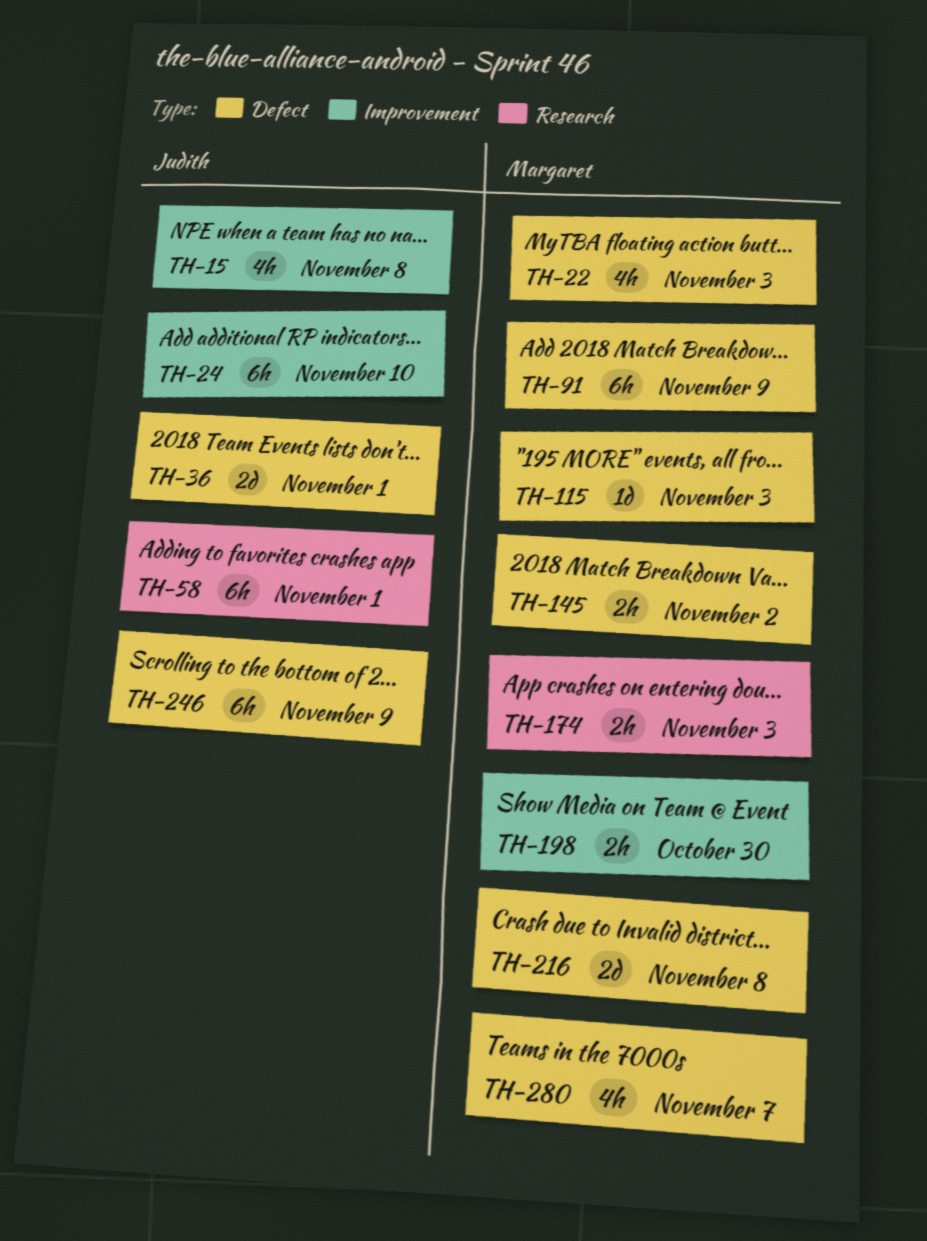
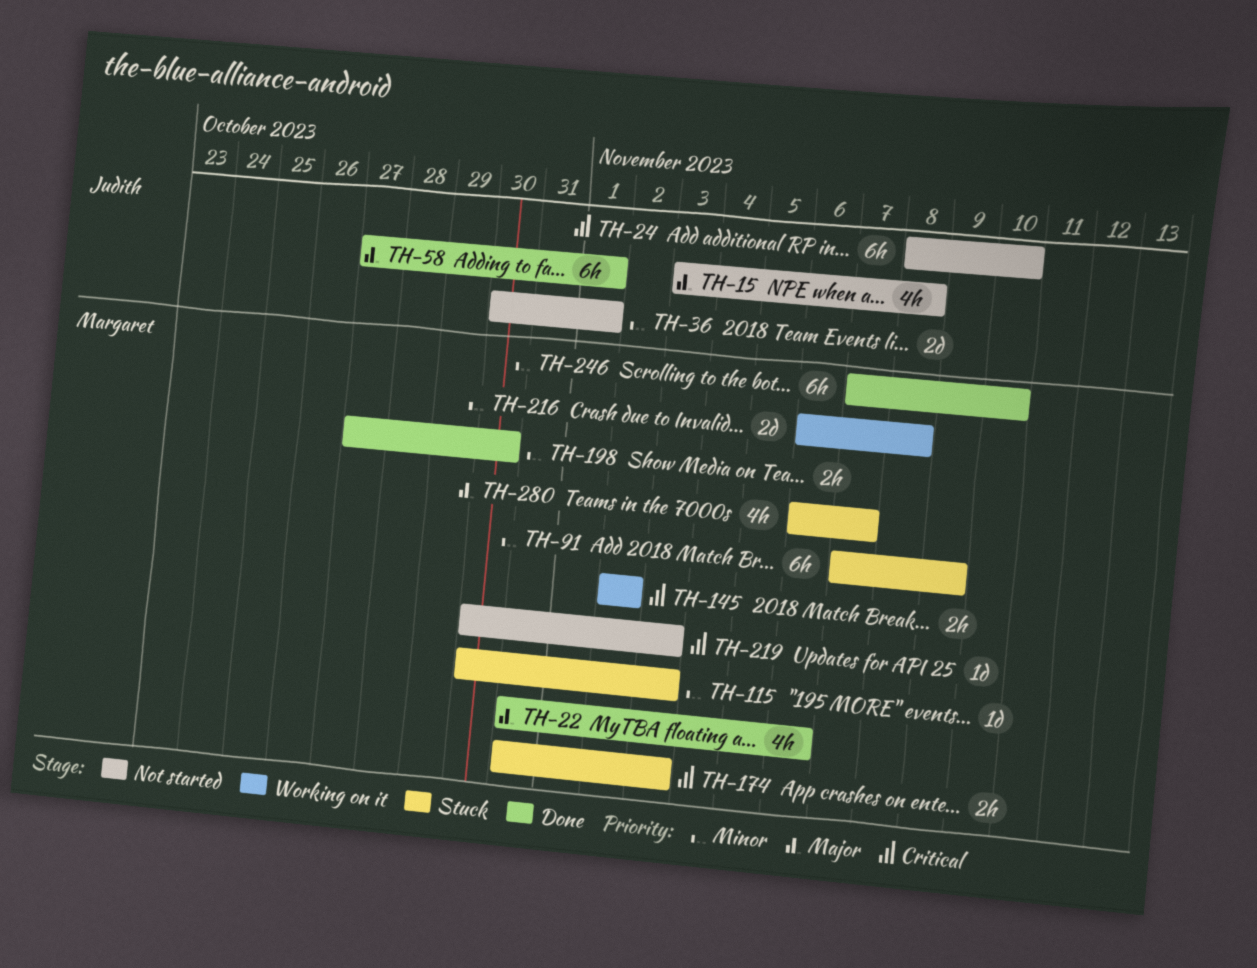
TH-22, due: Nov 3 -> Nov 6
TH-219: none -> present
TH-246, owner: Judith -> Margaret
TH-246, due: Nov 9 -> Nov 10

